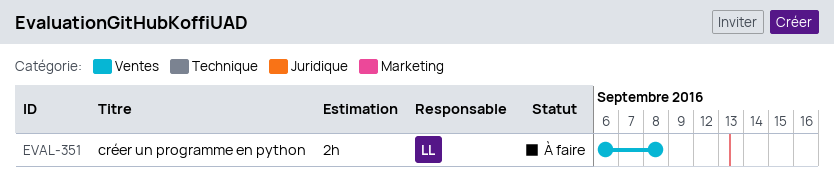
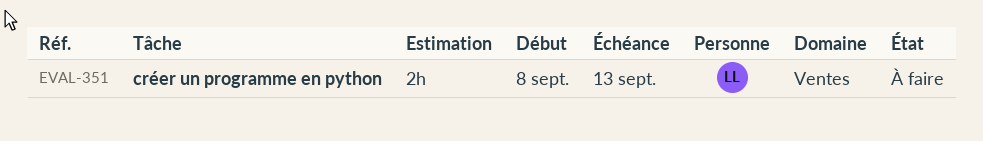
EVAL-351, start: Sep 6 -> Sep 8
EVAL-351, due: Sep 8 -> Sep 13

